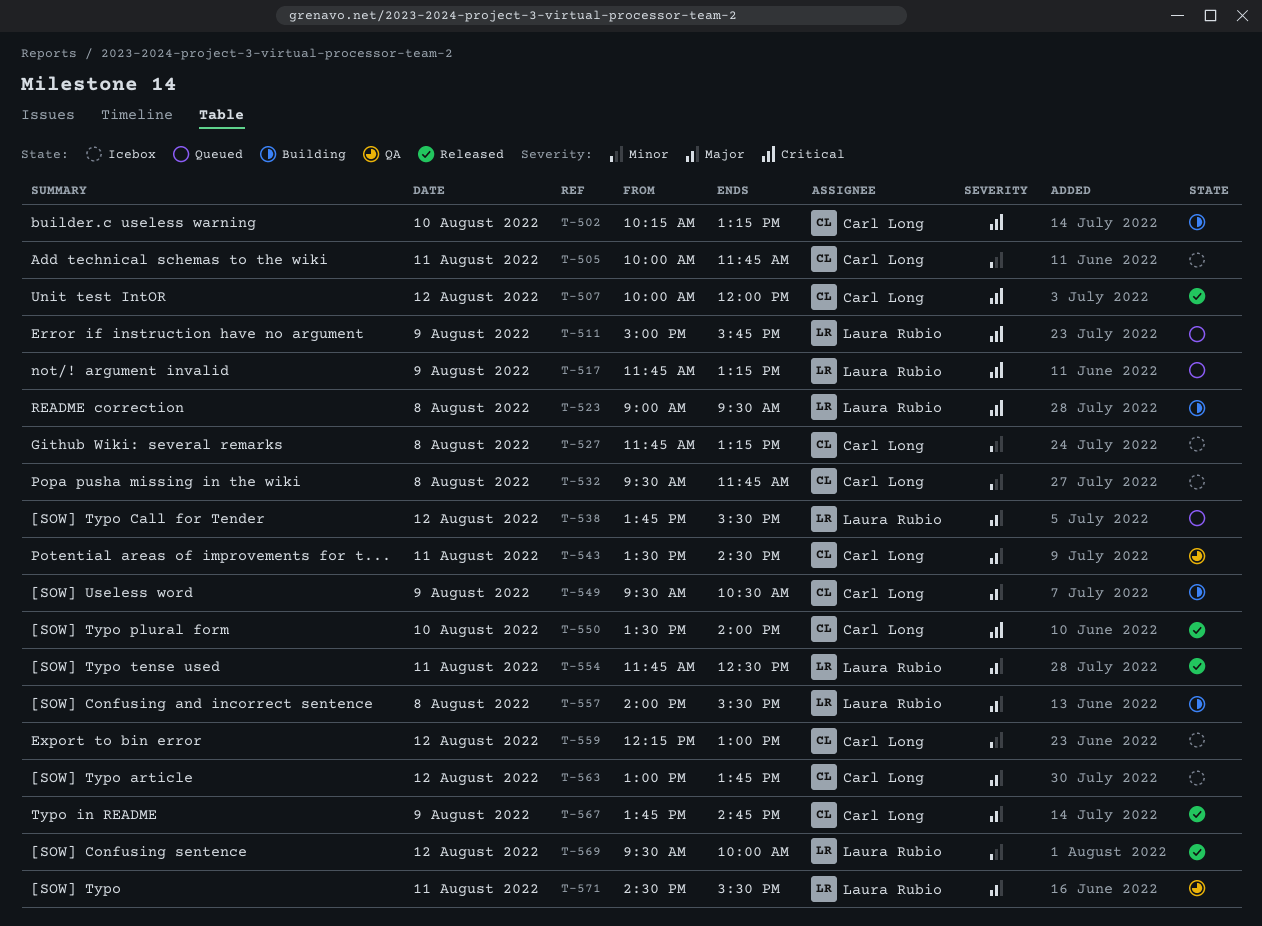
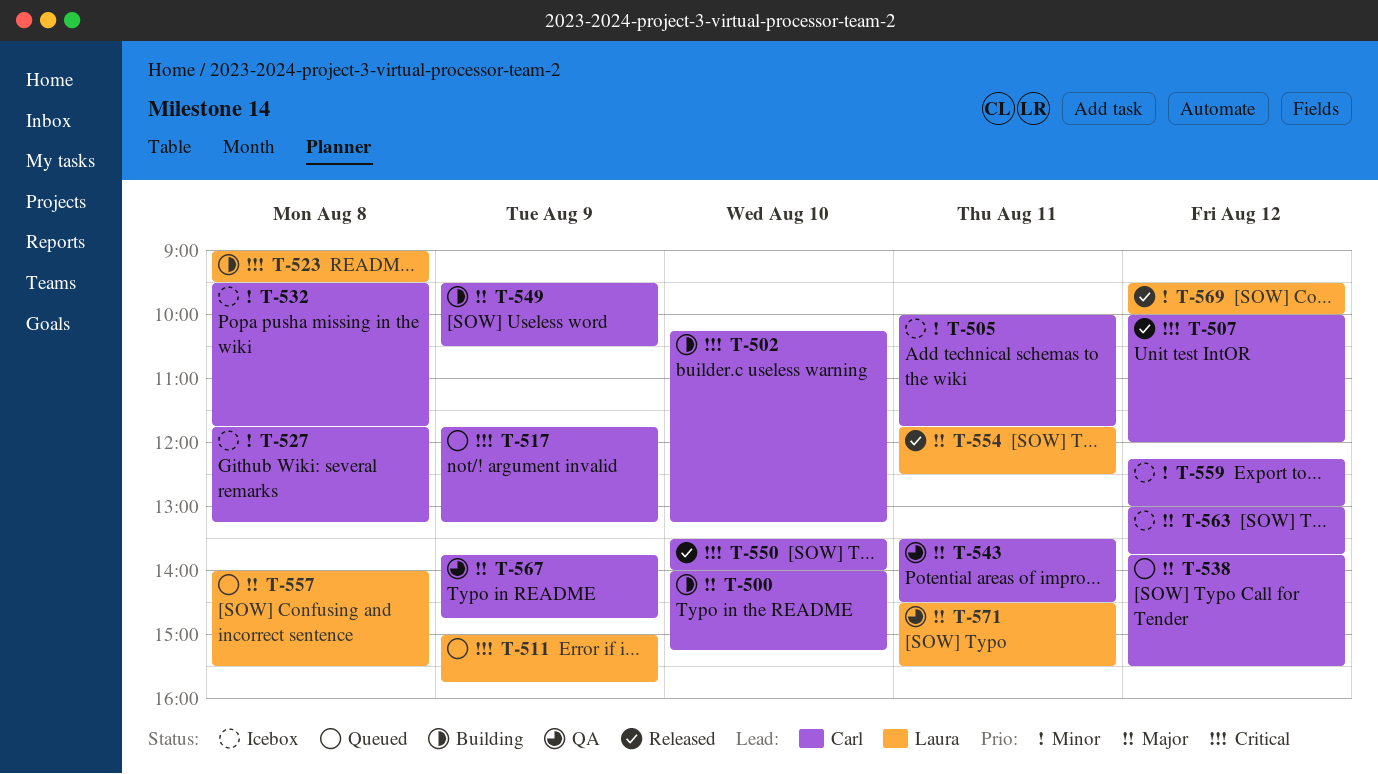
T-500: none -> present
T-517, owner: Laura Rubio -> Carl Long
T-538, owner: Laura Rubio -> Carl Long
T-557, status: Building -> Queued
T-567, status: Released -> QA

